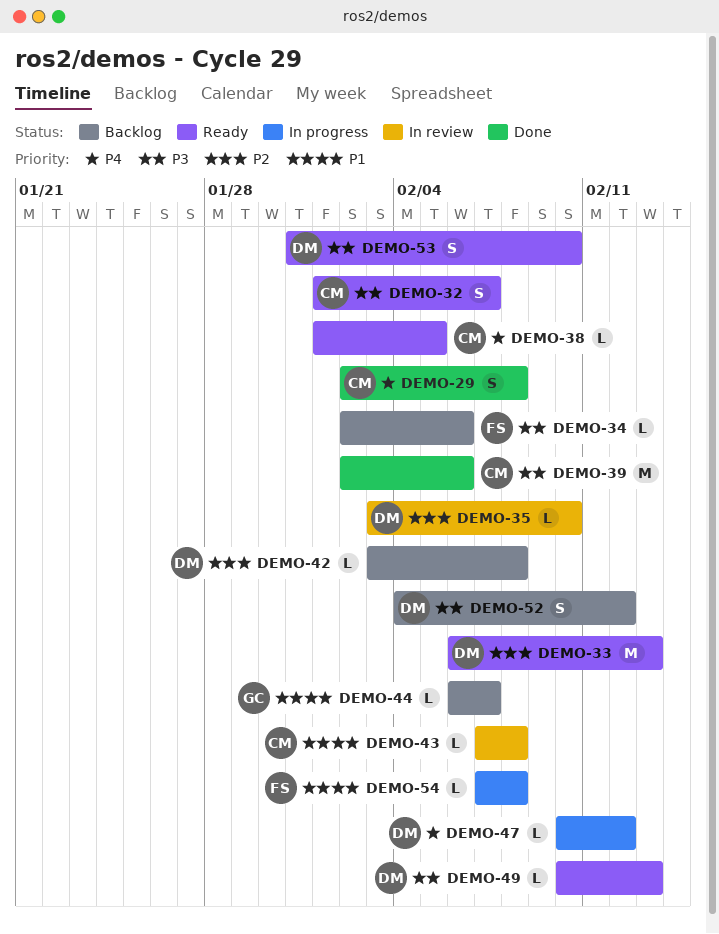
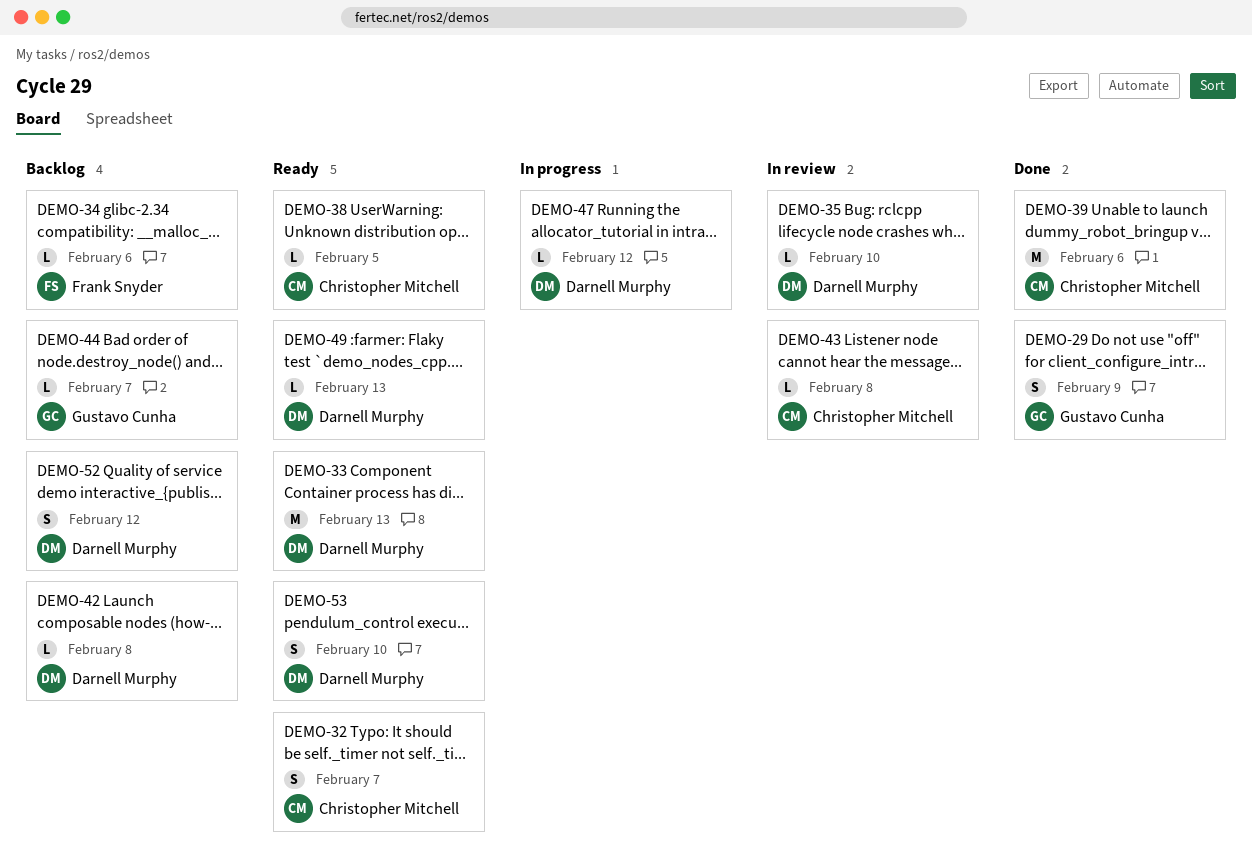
DEMO-29, owner: Christopher Mitchell -> Gustavo Cunha
DEMO-29, due: Feb 8 -> Feb 9
DEMO-54: present -> none

